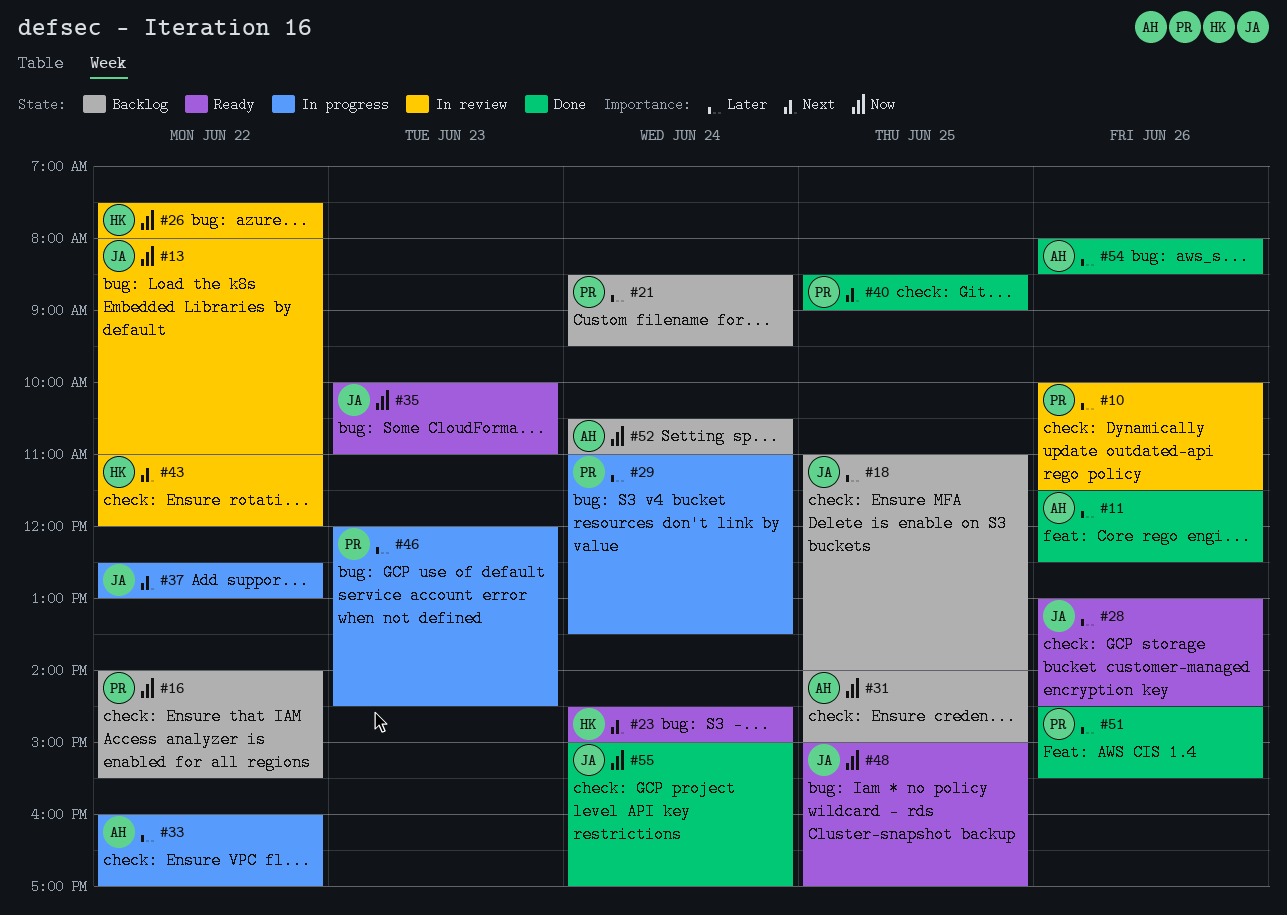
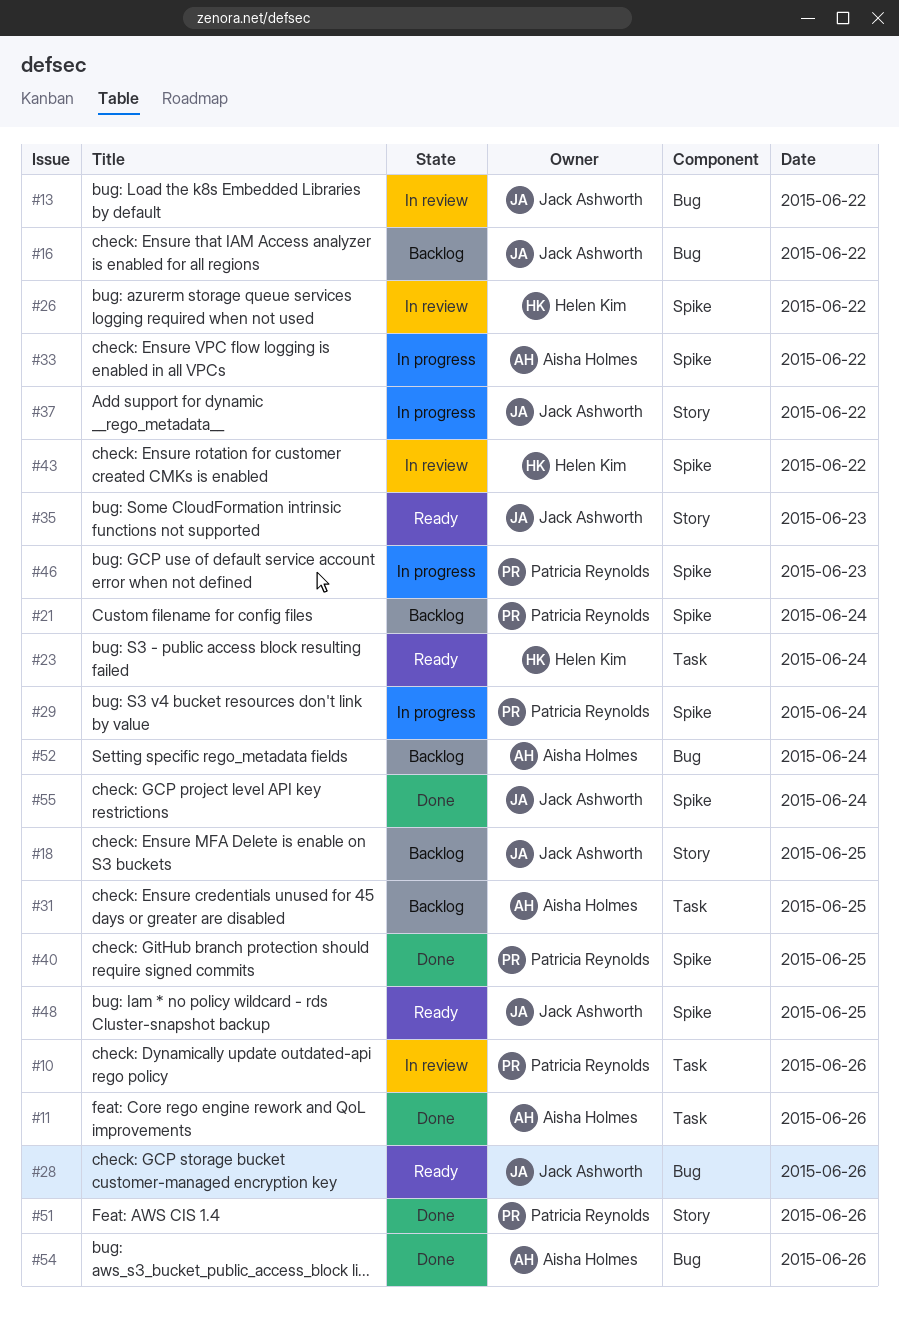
#16, owner: Patricia Reynolds -> Jack Ashworth

